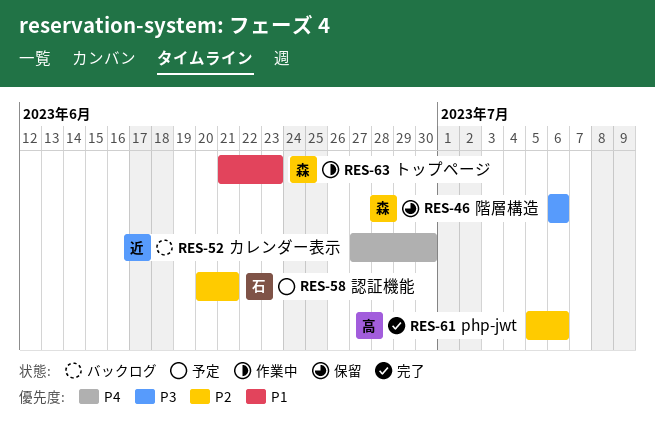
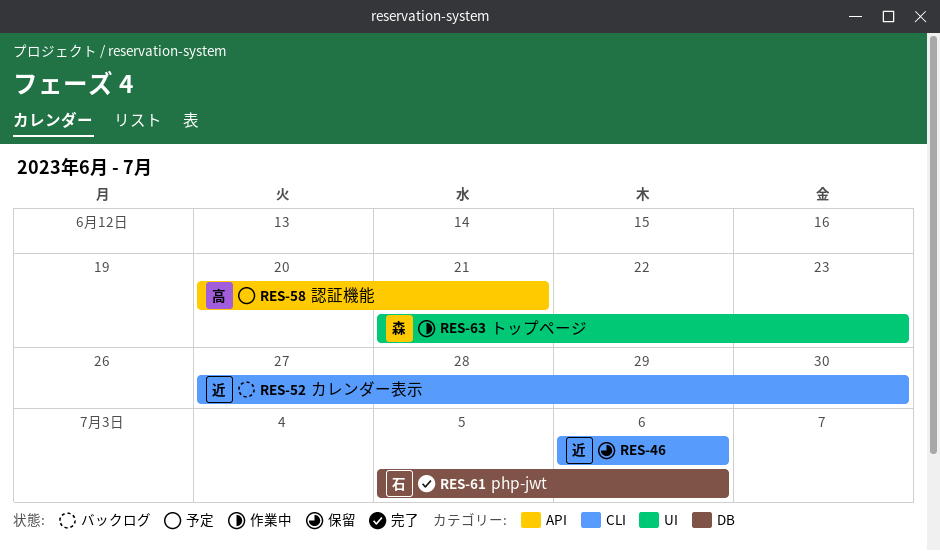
RES-46, owner: 森 -> 近
RES-58, owner: 石 -> 高
RES-61, owner: 高 -> 石

